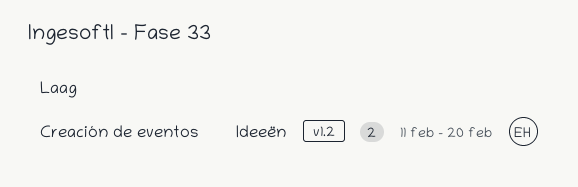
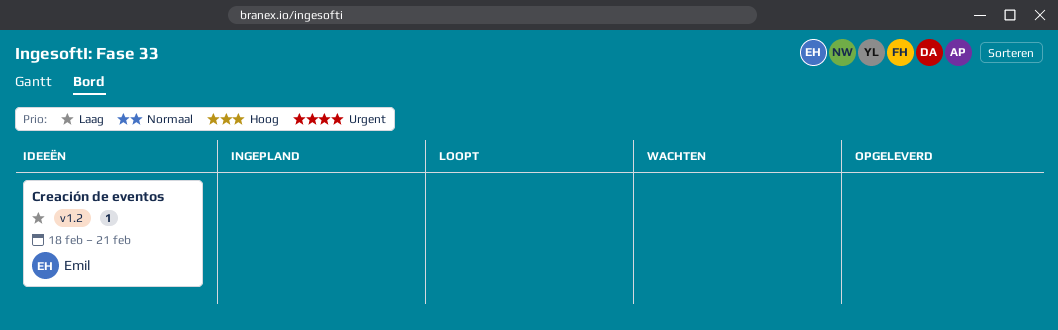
Creación de eventos, estimate: 2 -> 1
Creación de eventos, start: Feb 11 -> Feb 18
Creación de eventos, due: Feb 20 -> Feb 21

